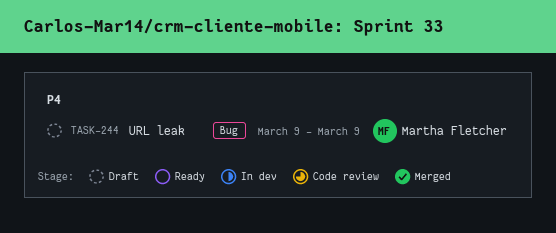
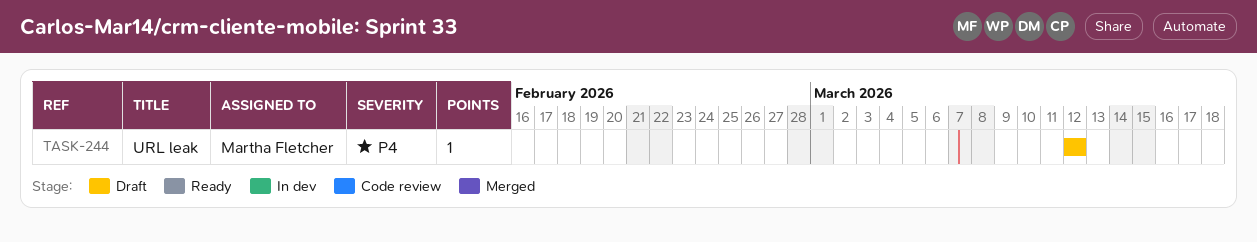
TASK-244, start: Mar 9 -> Mar 12
TASK-244, due: Mar 9 -> Mar 12

